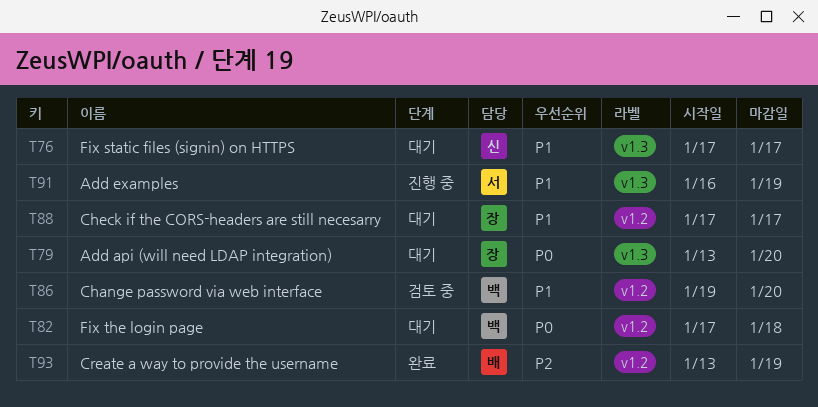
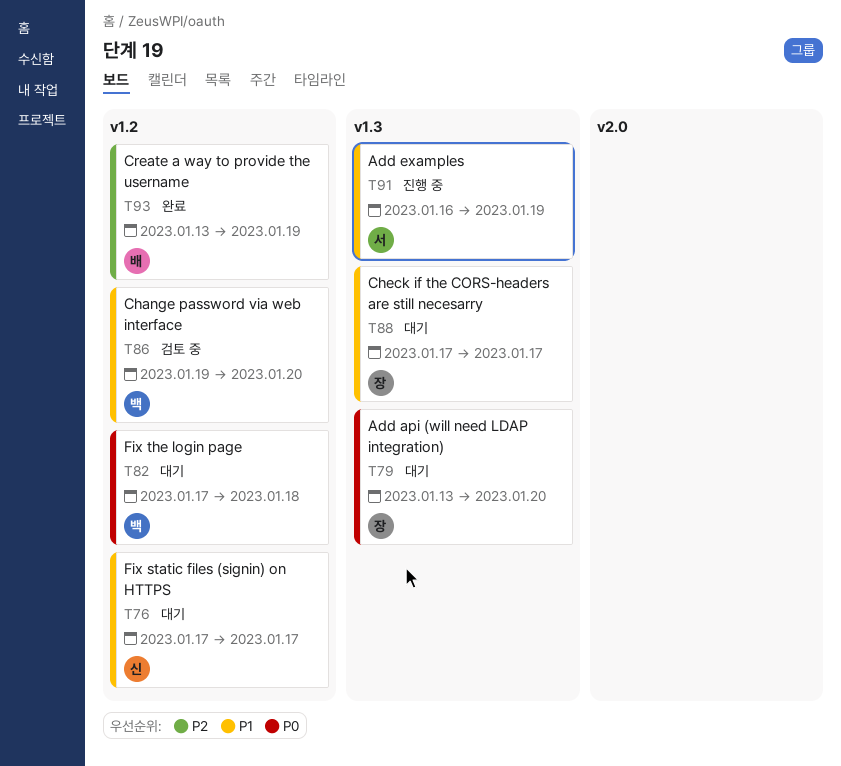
T76, label: v1.3 -> v1.2
T88, label: v1.2 -> v1.3

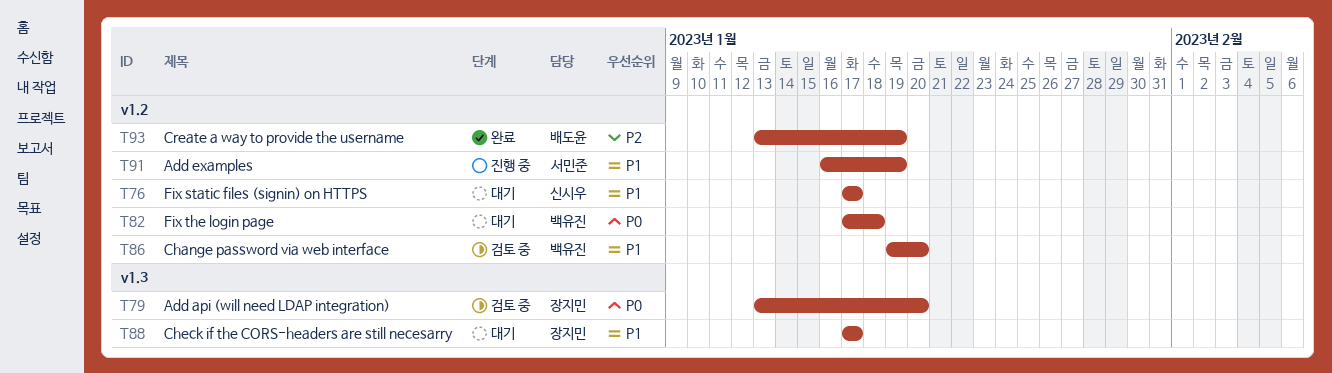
T79, status: 대기 -> 검토 중
T91, label: v1.3 -> v1.2

